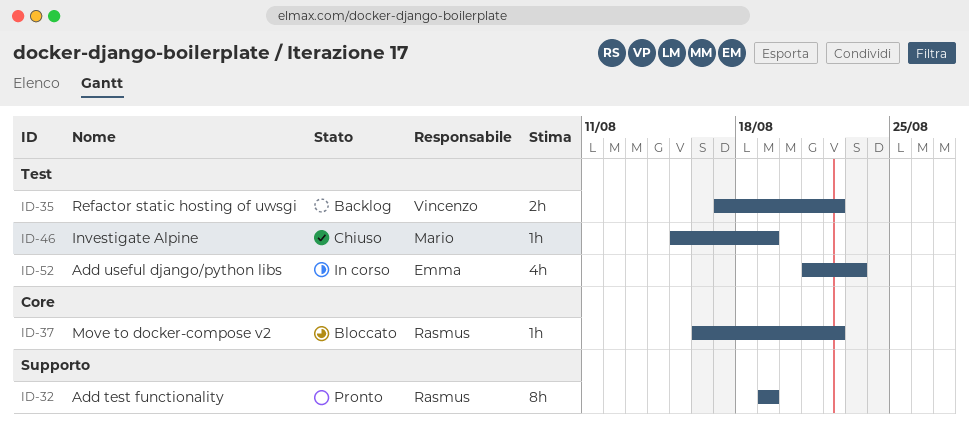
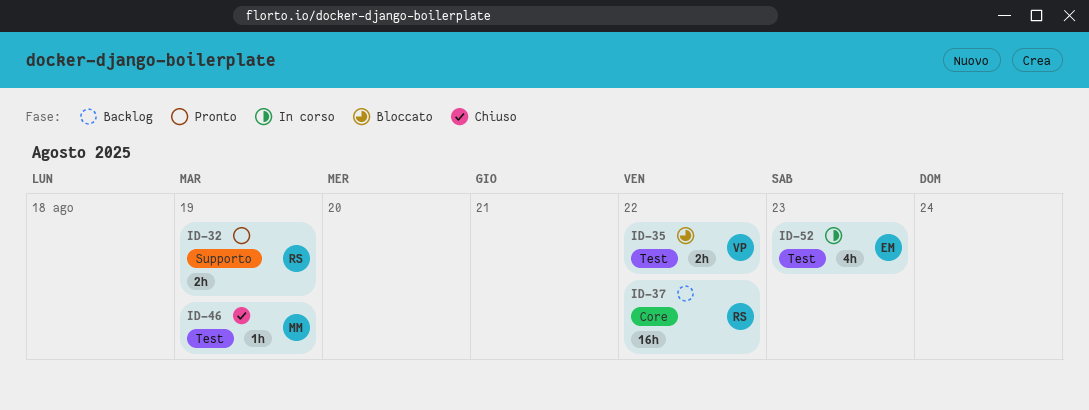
ID-32, estimate: 8h -> 2h
ID-35, status: Backlog -> Bloccato
ID-37, status: Bloccato -> Backlog
ID-37, estimate: 1h -> 16h

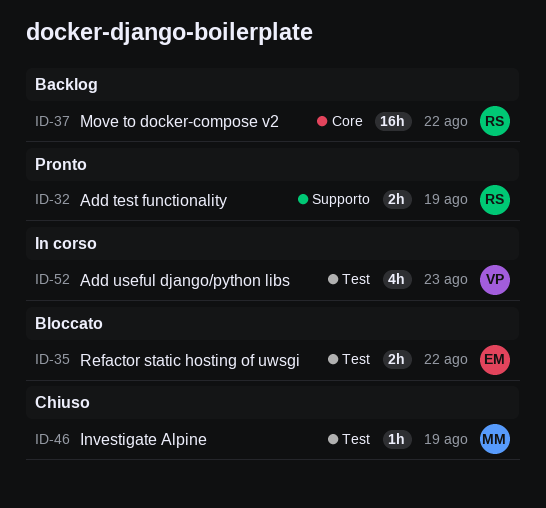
ID-35, owner: VP -> EM
ID-52, owner: EM -> VP

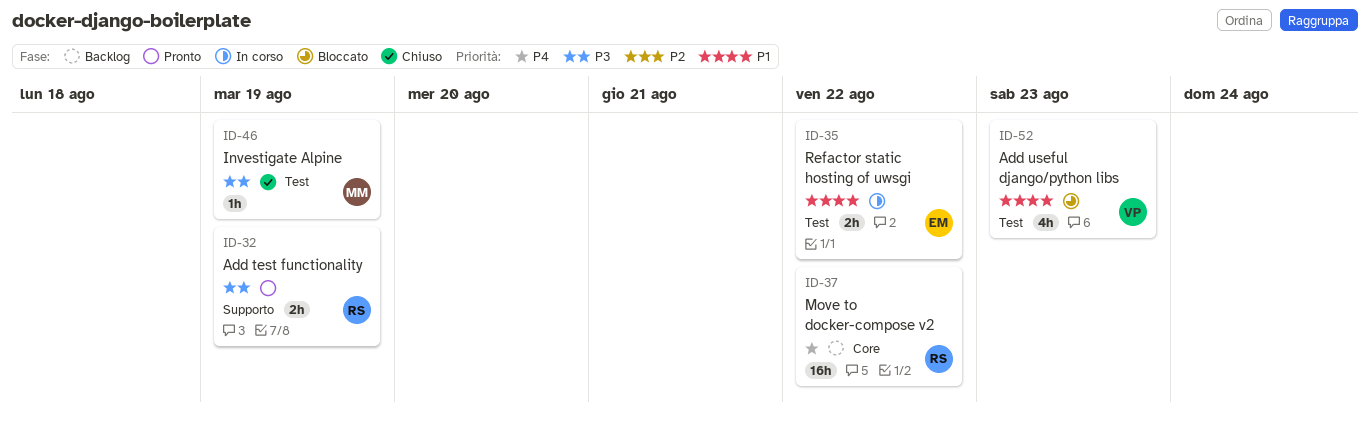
ID-35, status: Bloccato -> In corso
ID-52, status: In corso -> Bloccato

